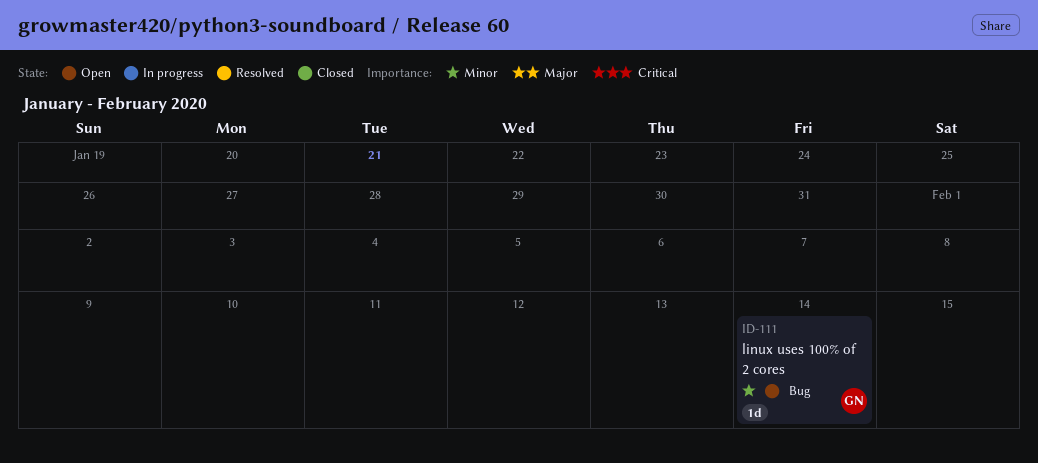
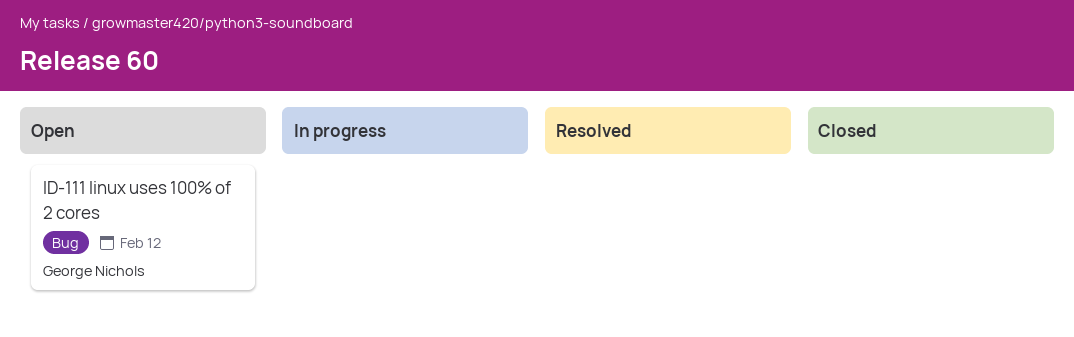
ID-111, due: Feb 14 -> Feb 12

